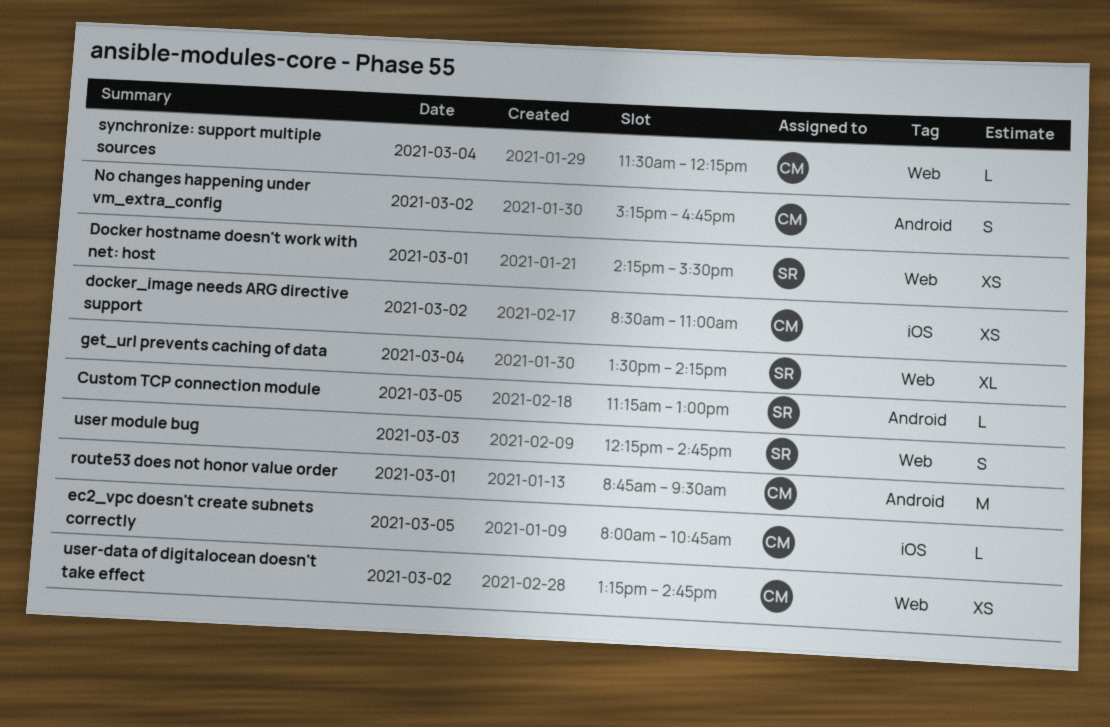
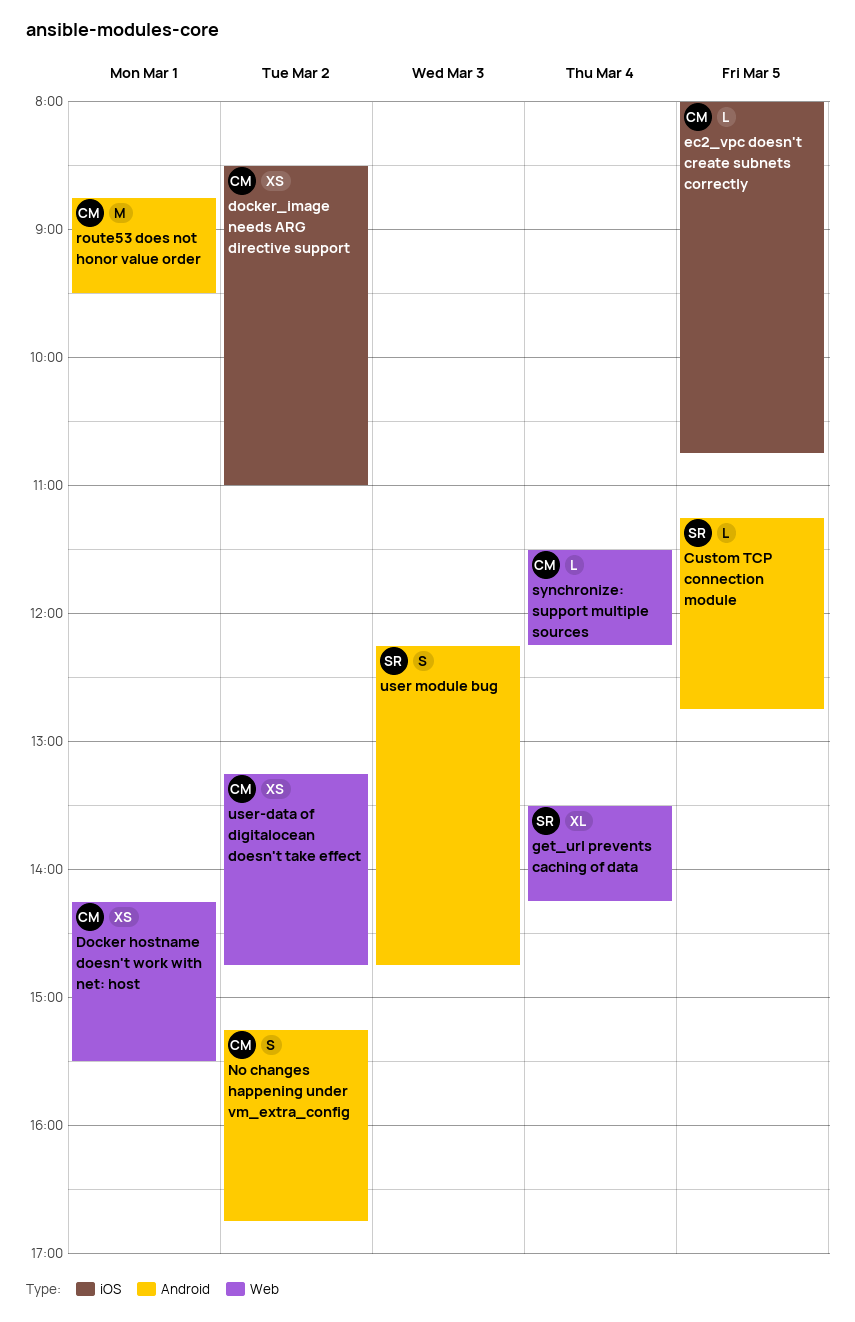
Custom TCP connection module, ends: 13:00 -> 12:45
Docker hostname doesn't work with net: host, owner: SR -> CM
user module bug, label: Web -> Android

